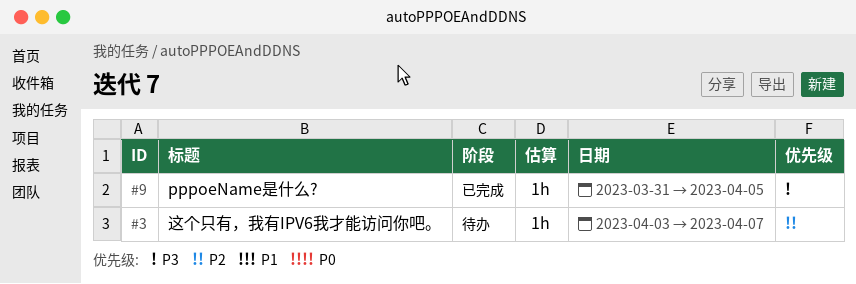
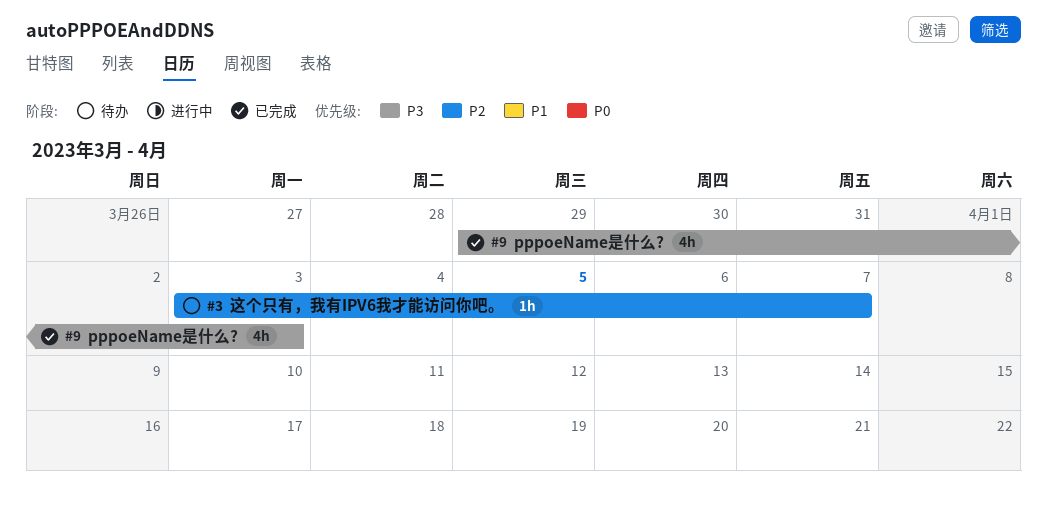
#9, estimate: 1h -> 4h
#9, start: Mar 31 -> Mar 29
#9, due: Apr 5 -> Apr 3

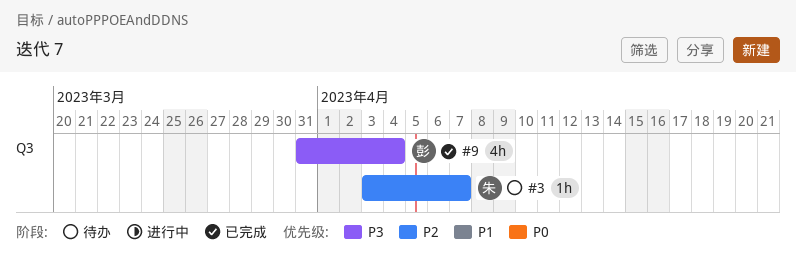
#9, start: Mar 29 -> Mar 31
#9, due: Apr 3 -> Apr 4

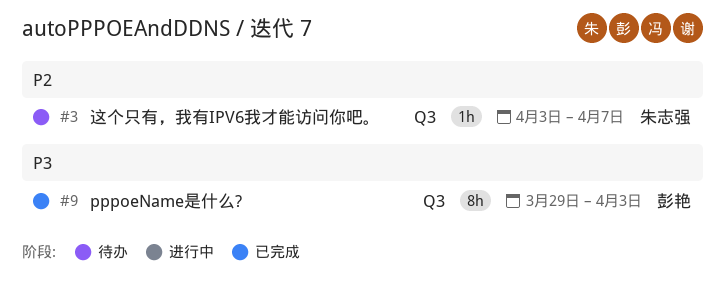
#9, estimate: 4h -> 8h
#9, start: Mar 31 -> Mar 29
#9, due: Apr 4 -> Apr 3

